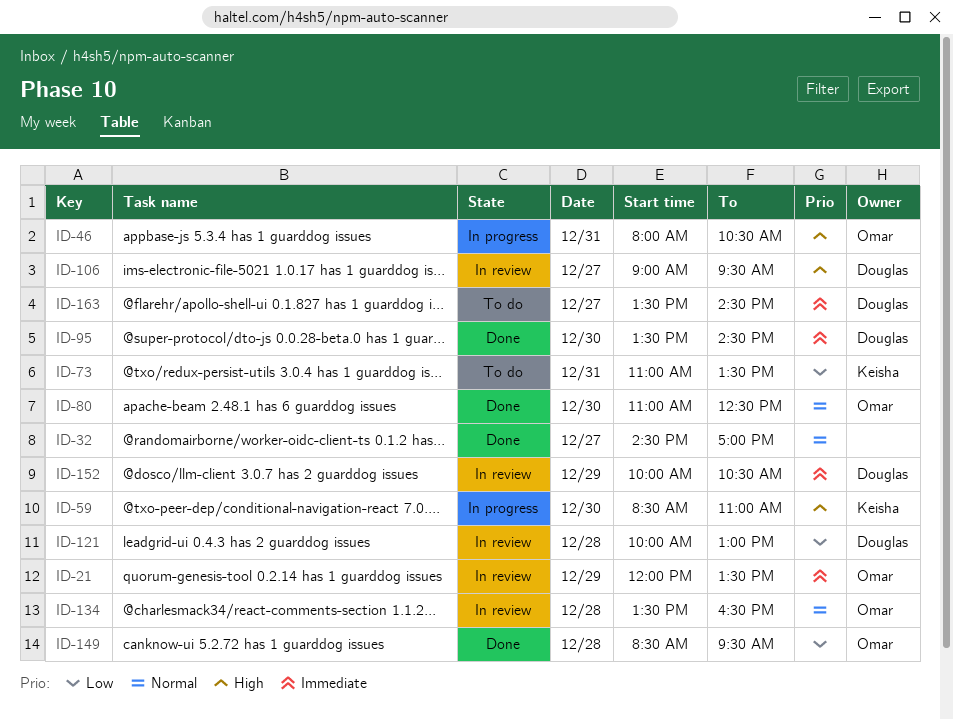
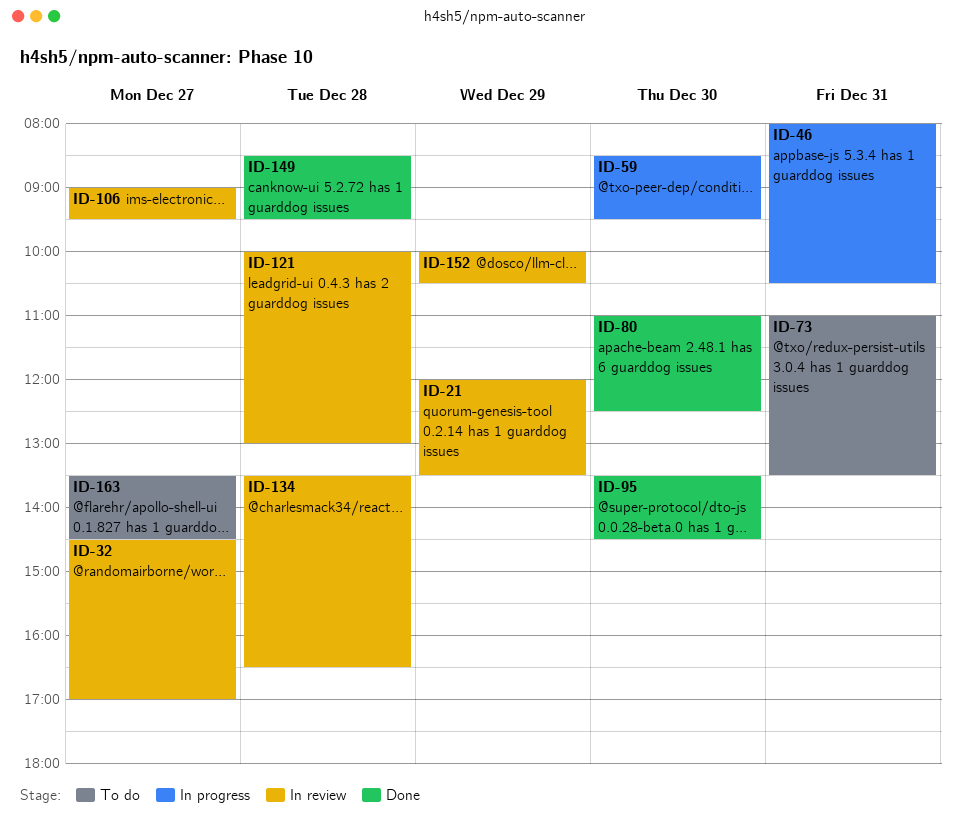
ID-32, status: Done -> In review
ID-59, ends: 11:00 -> 09:30

